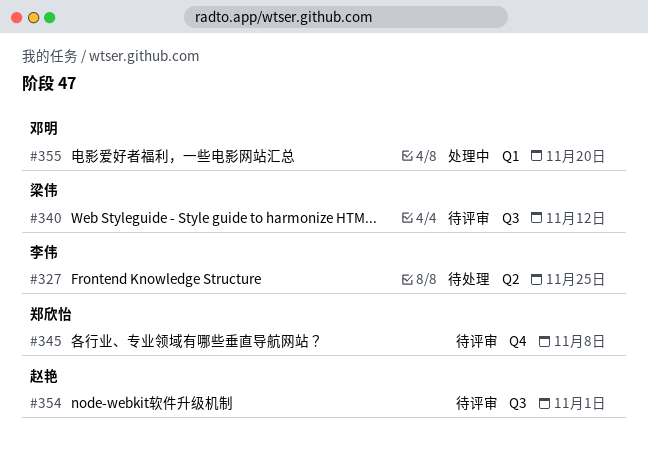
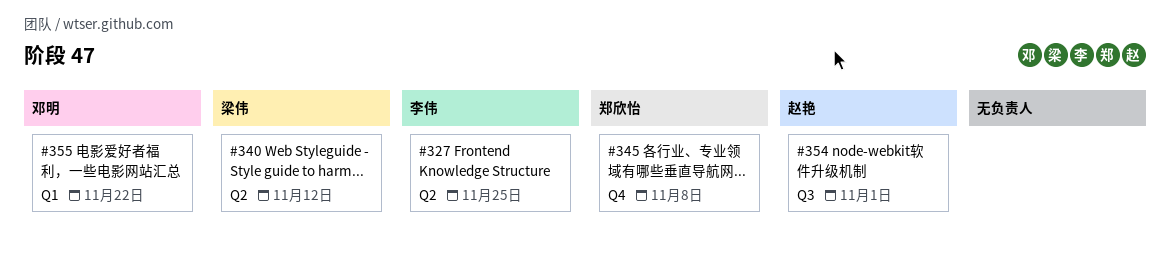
#340, label: Q3 -> Q2
#355, due: Nov 20 -> Nov 22

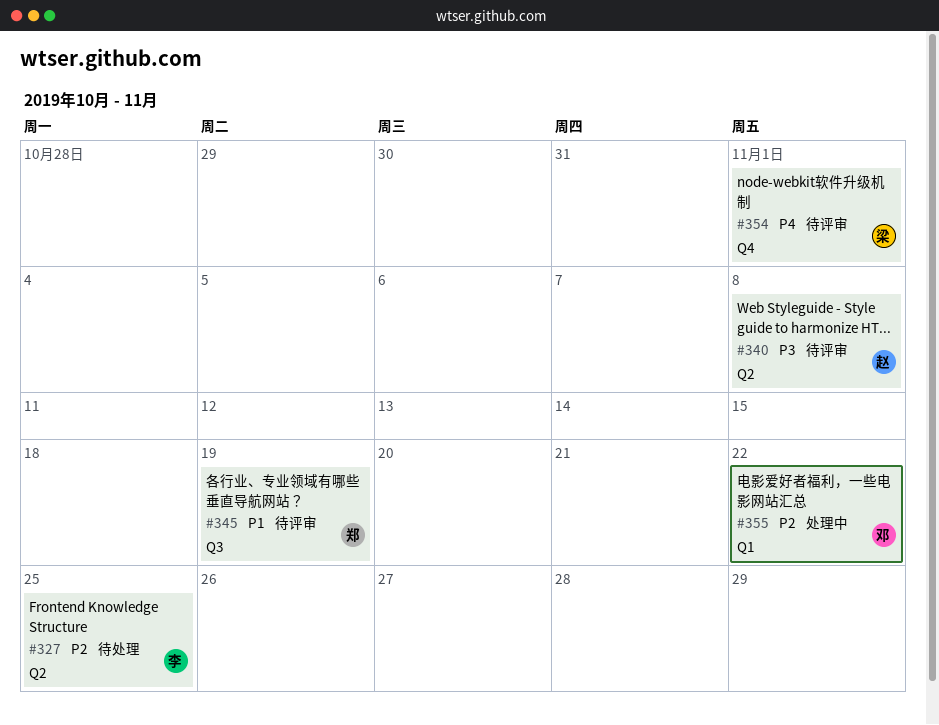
#340, owner: 梁伟 -> 赵艳
#340, due: Nov 12 -> Nov 8
#345, label: Q4 -> Q3
#345, due: Nov 8 -> Nov 19
#354, owner: 赵艳 -> 梁伟
#354, label: Q3 -> Q4

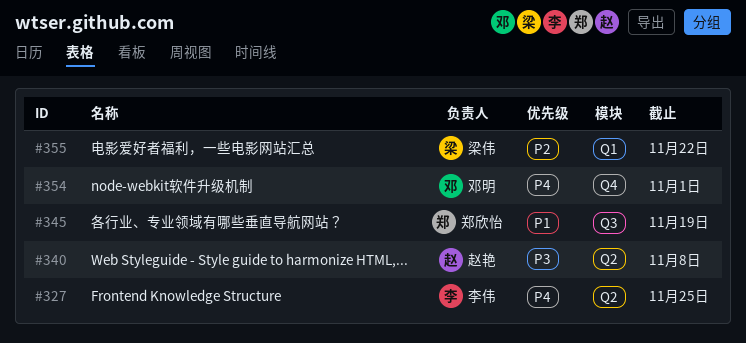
#327, priority: P2 -> P4
#354, owner: 梁伟 -> 邓明
#355, owner: 邓明 -> 梁伟

